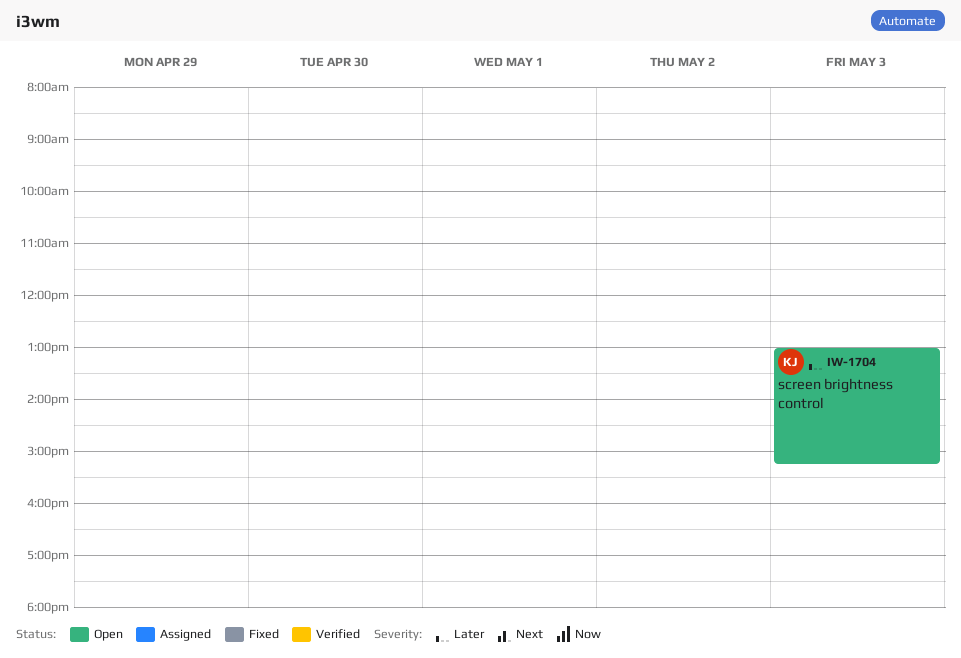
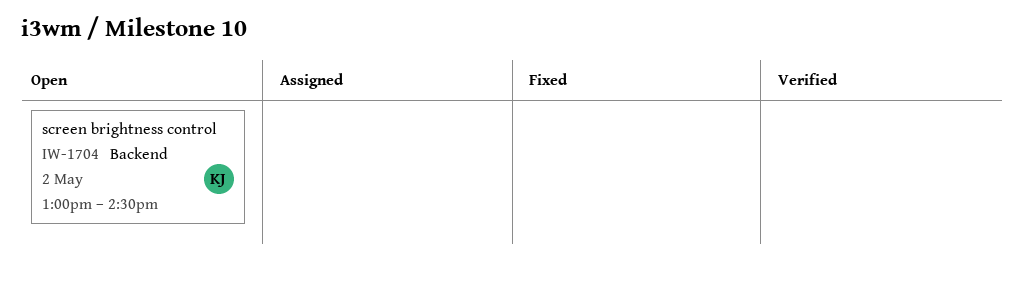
IW-1704, day: May 3 -> May 2
IW-1704, ends: 15:15 -> 14:30

